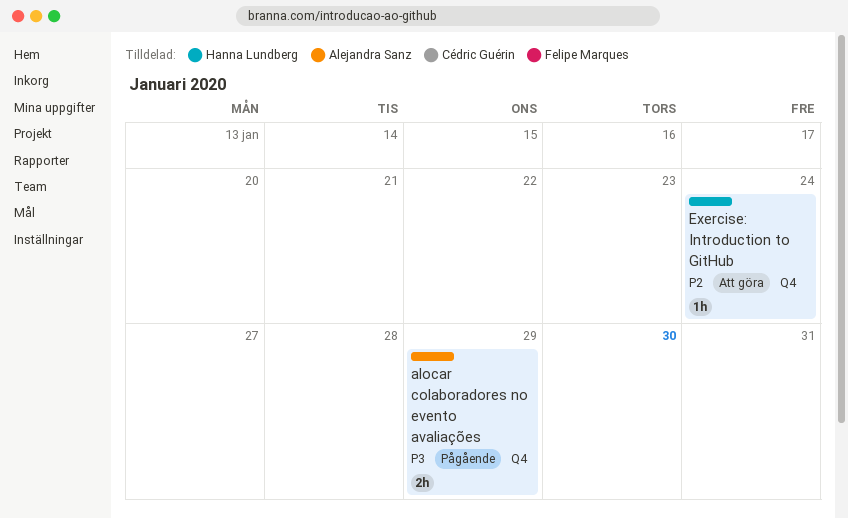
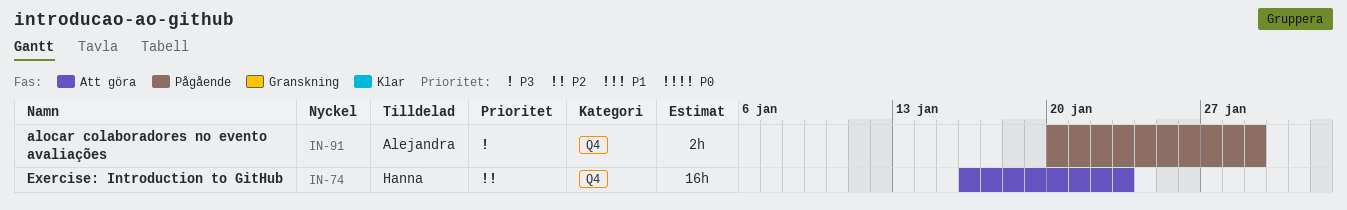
Exercise: Introduction to GitHub, estimate: 1h -> 16h
Exercise: Introduction to GitHub, due: Jan 24 -> Jan 23

